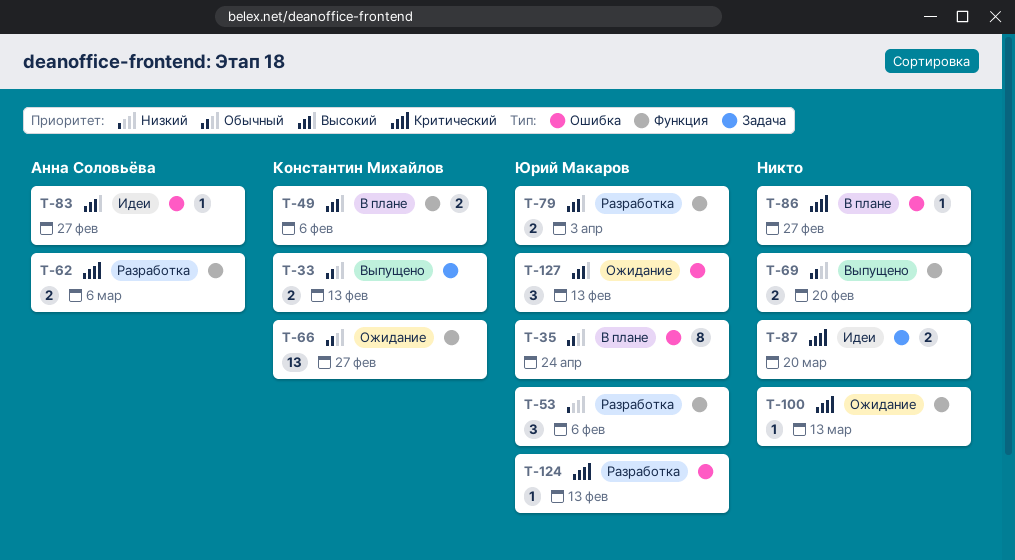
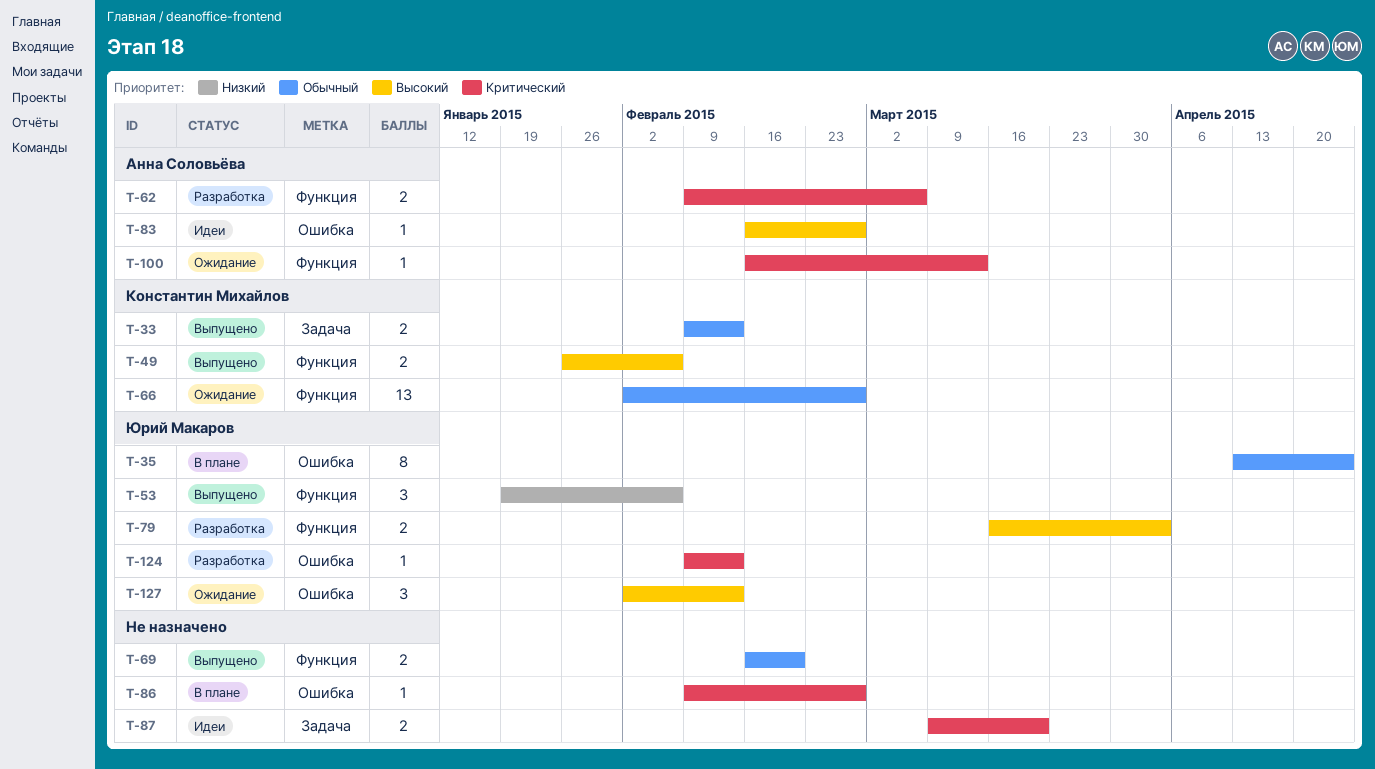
T-49, status: В плане -> Выпущено
T-53, status: Разработка -> Выпущено
T-100, owner: none -> Анна Соловьёва

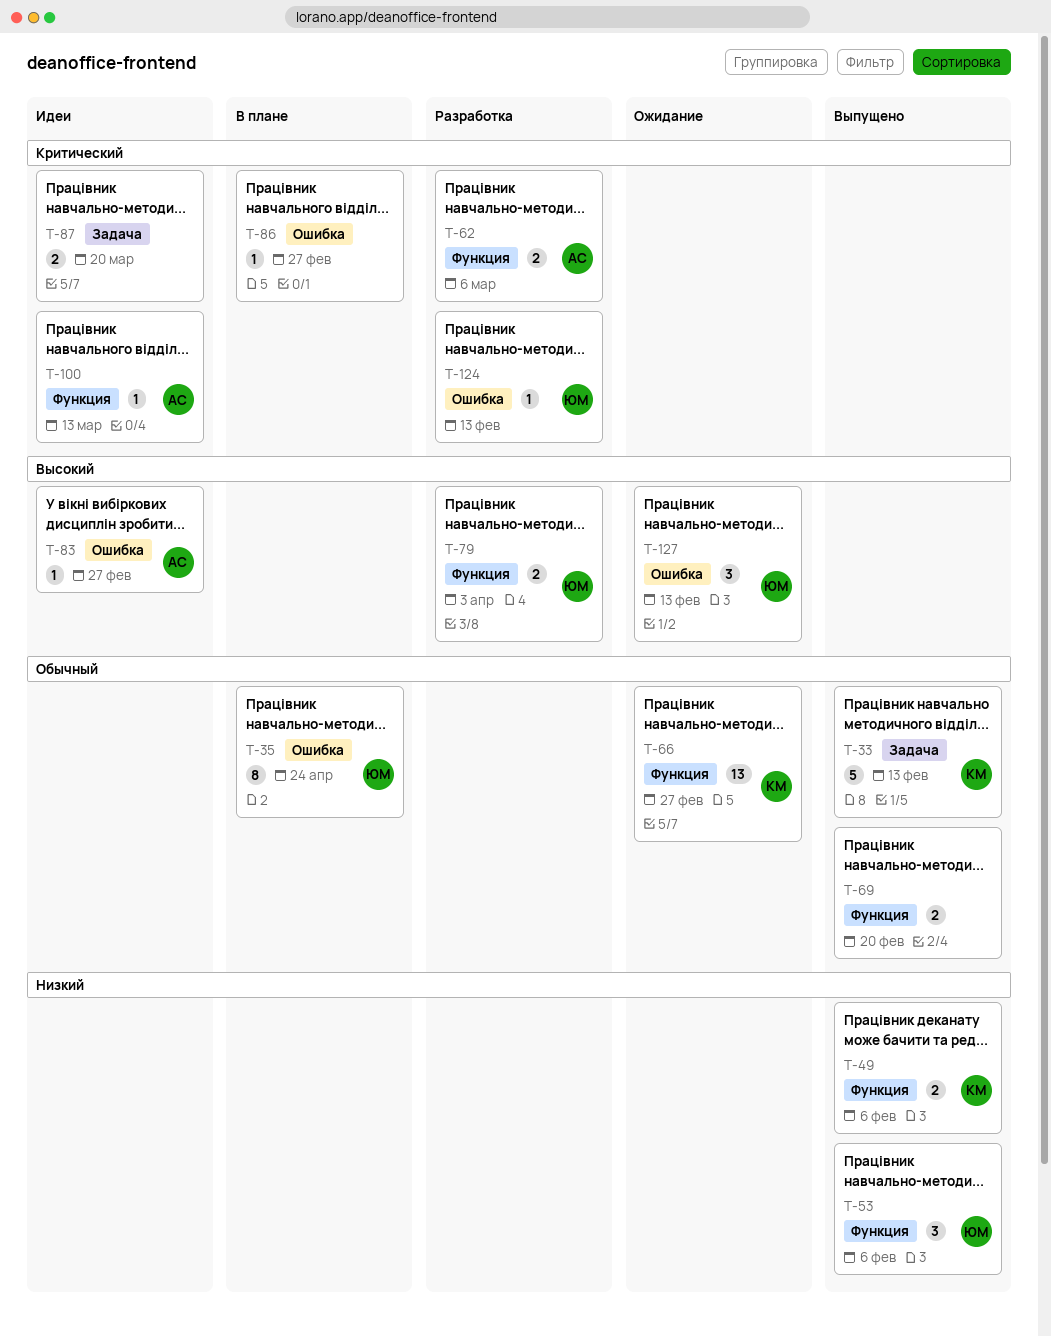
T-33, estimate: 2 -> 5
T-49, priority: Высокий -> Низкий
T-100, status: Ожидание -> Идеи

